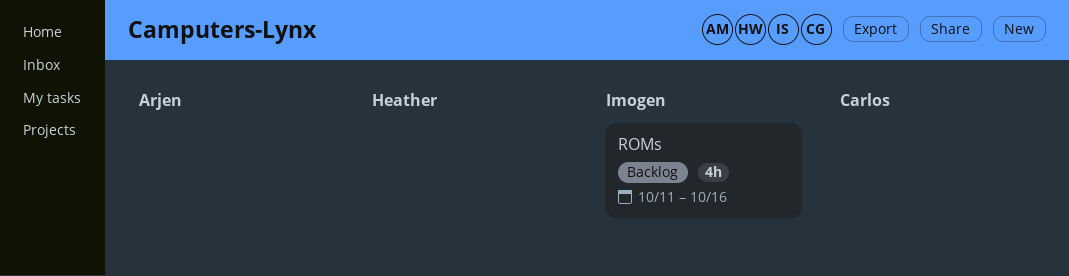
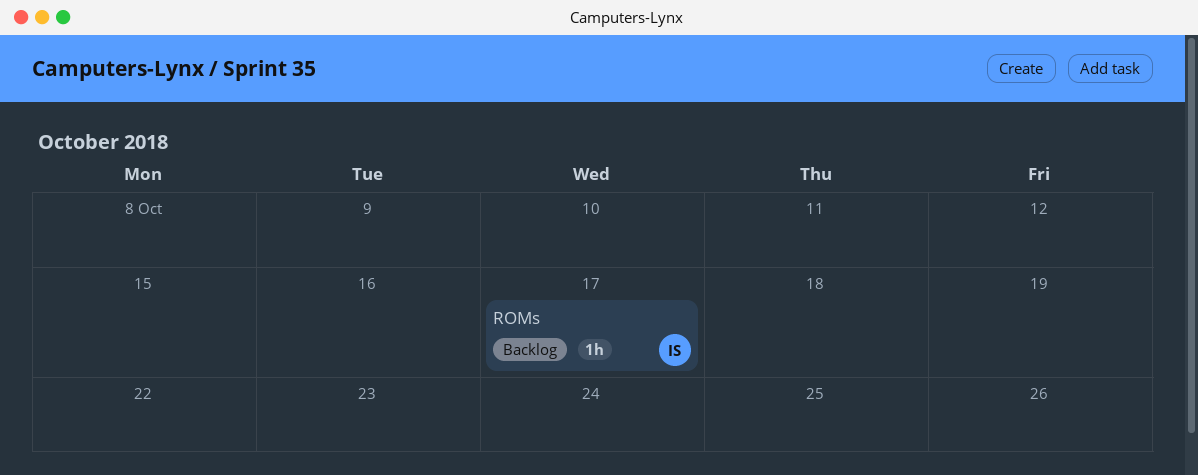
ROMs, estimate: 4h -> 1h
ROMs, due: Oct 16 -> Oct 17

